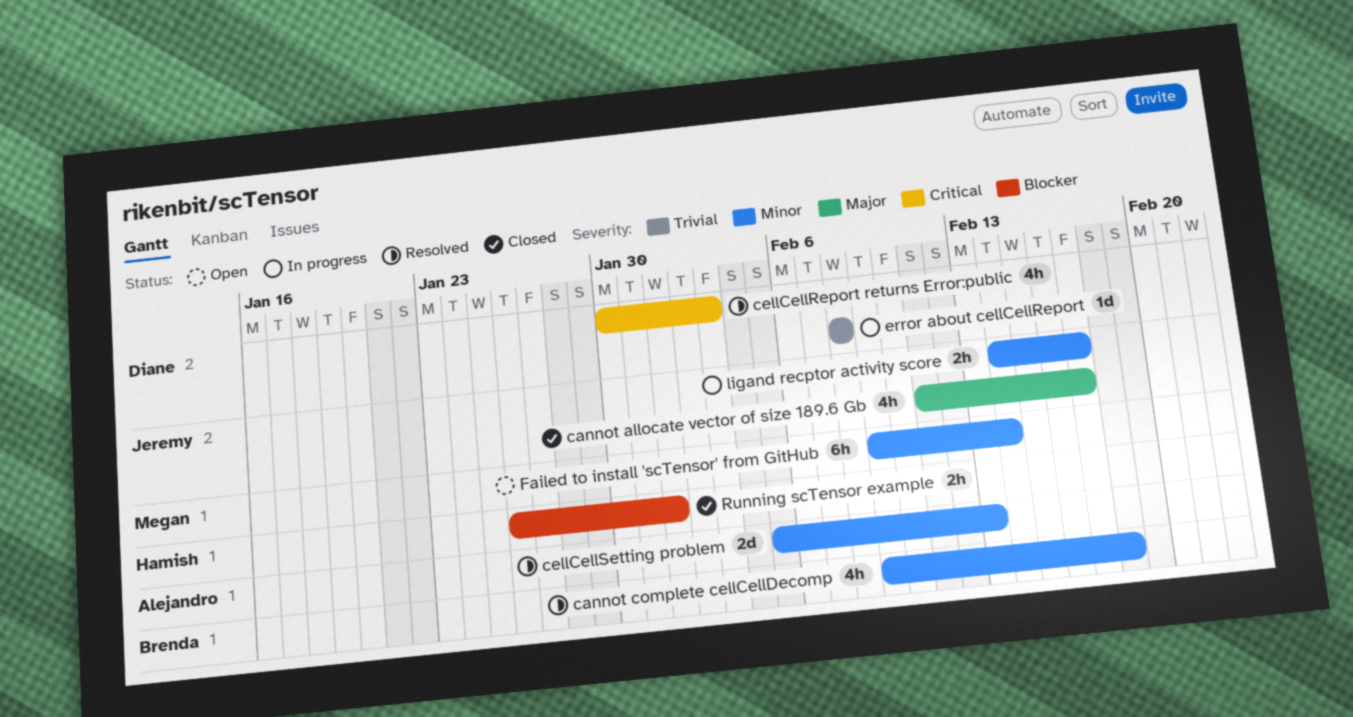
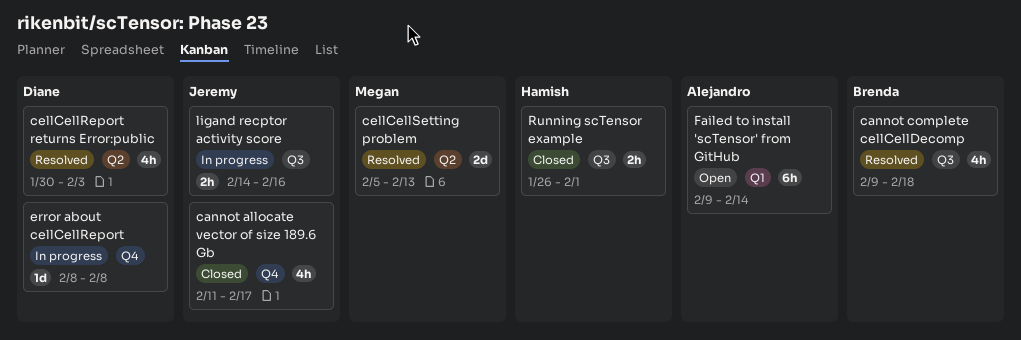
cellCellSetting problem, owner: Alejandro -> Megan
Failed to install 'scTensor' from GitHub, owner: Megan -> Alejandro
ligand recptor activity score, due: Feb 17 -> Feb 16

